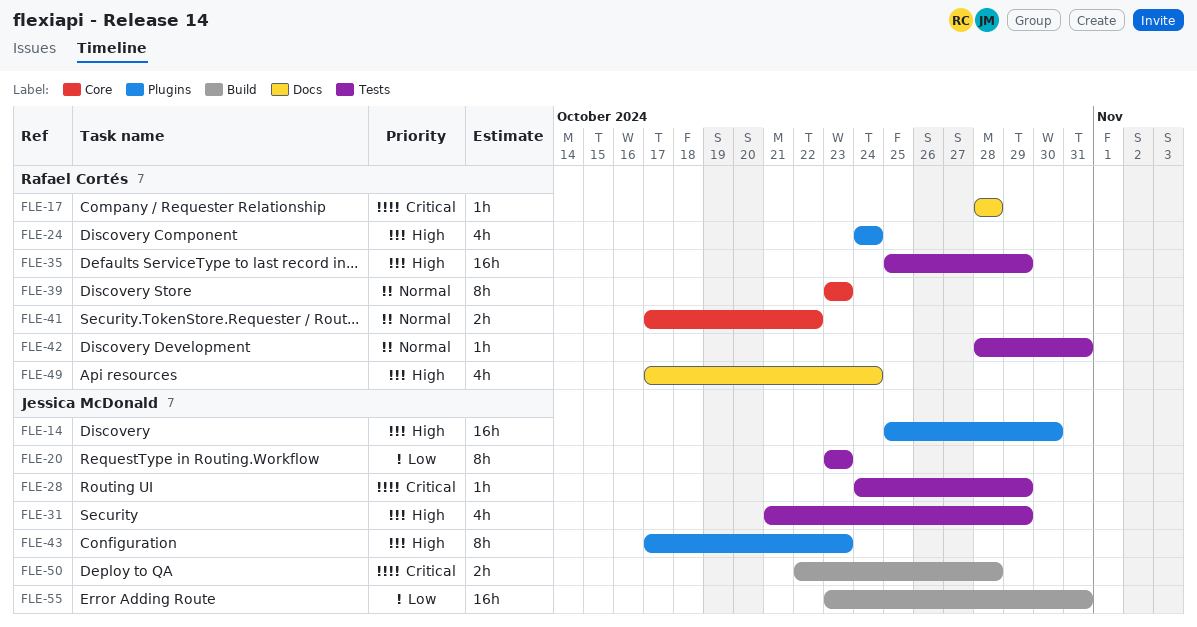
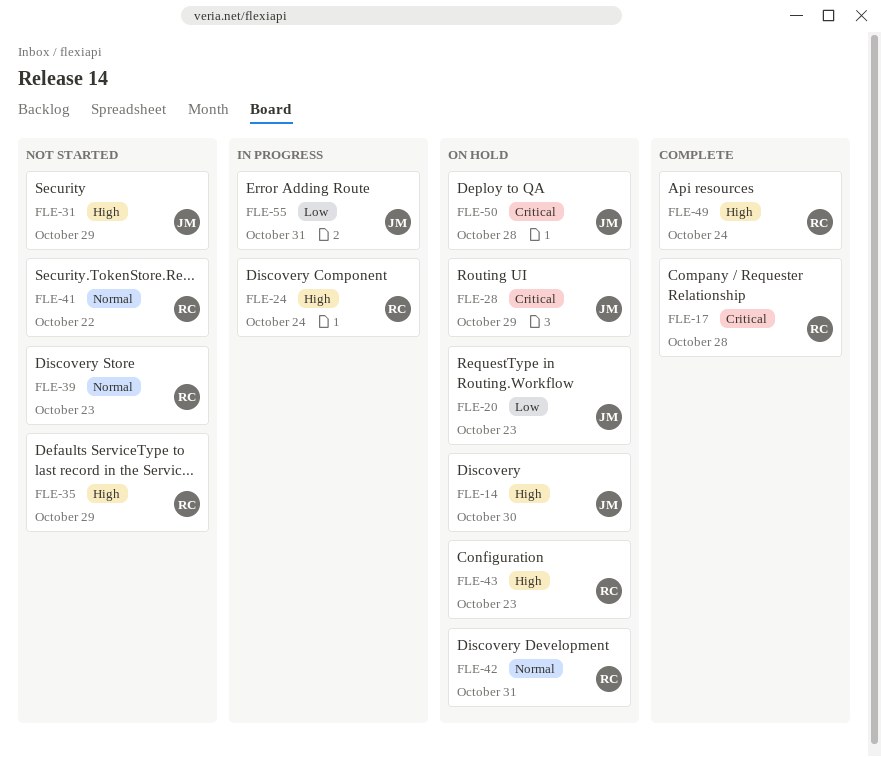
FLE-43, owner: Jessica McDonald -> Rafael Cortés

